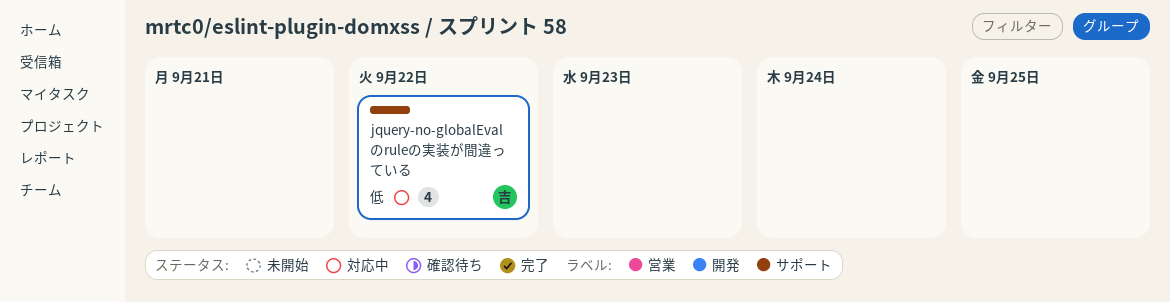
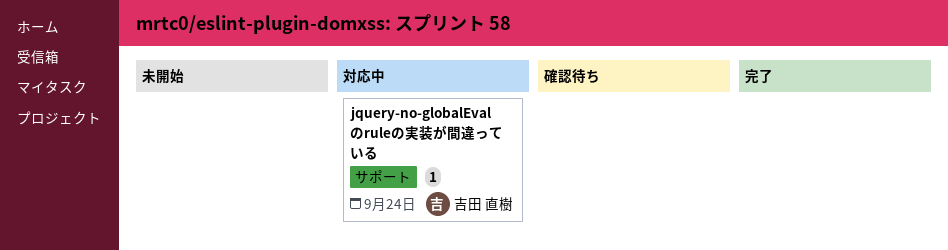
jquery-no-globalEvalのruleの実装が間違っている, estimate: 4 -> 1
jquery-no-globalEvalのruleの実装が間違っている, due: Sep 22 -> Sep 24

